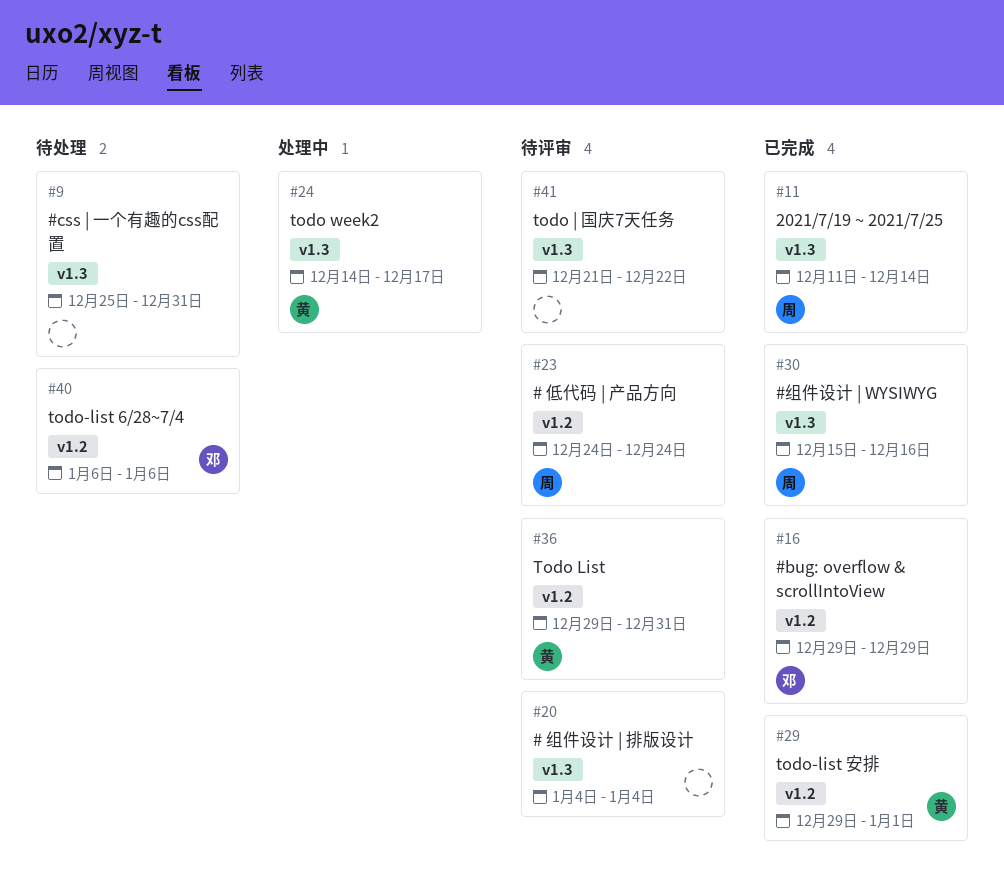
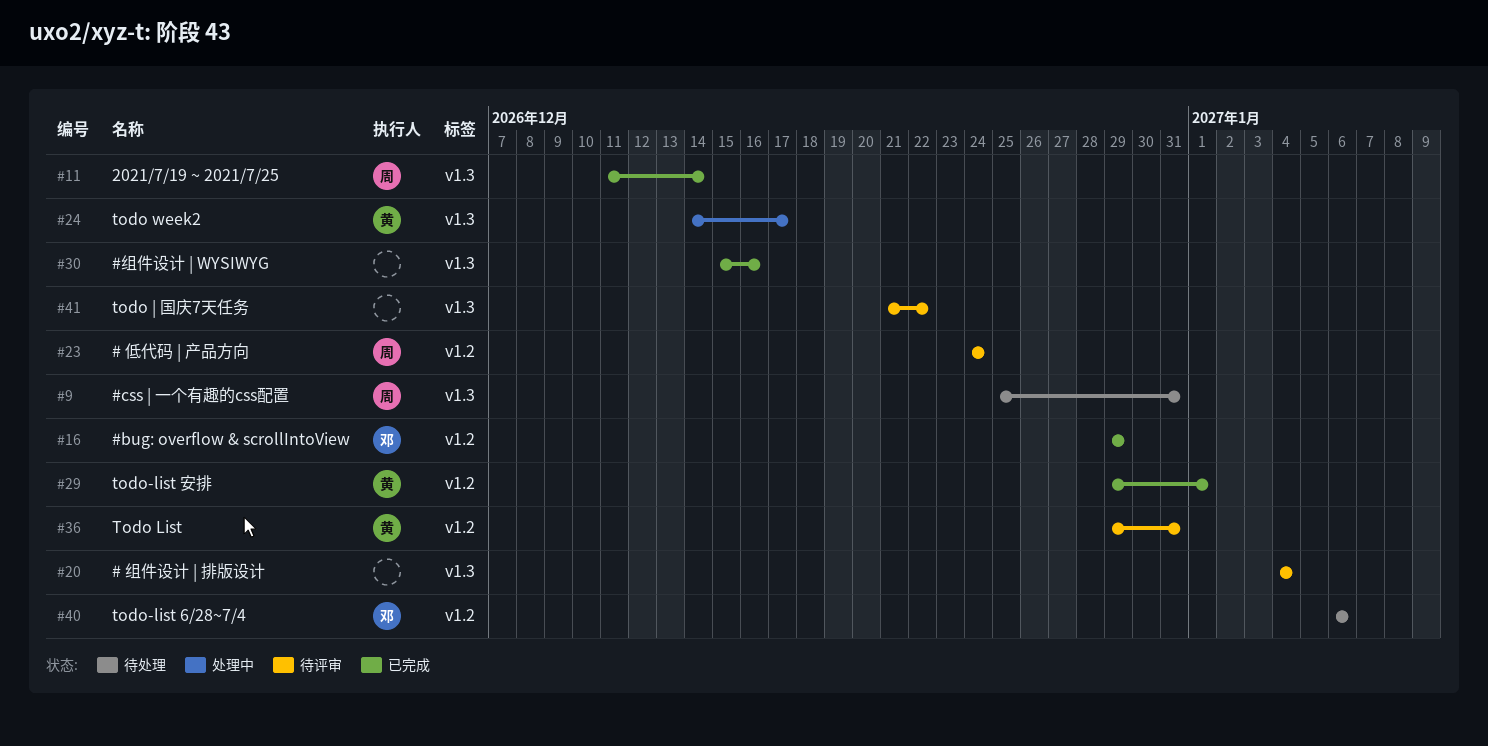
#9, owner: none -> 周
#30, owner: 周 -> none

